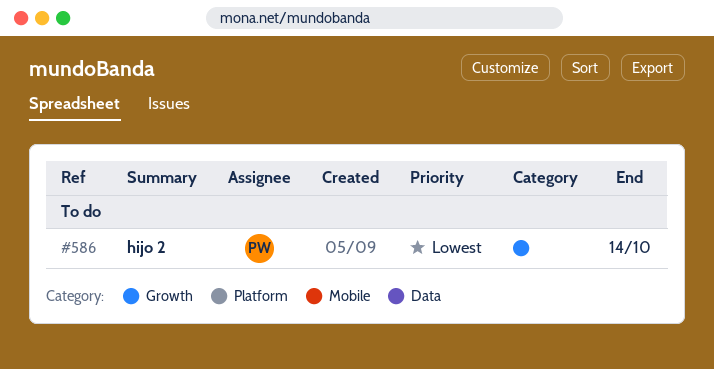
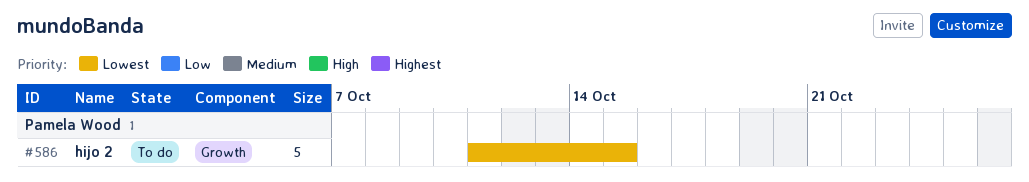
#586, due: Oct 14 -> Oct 15

